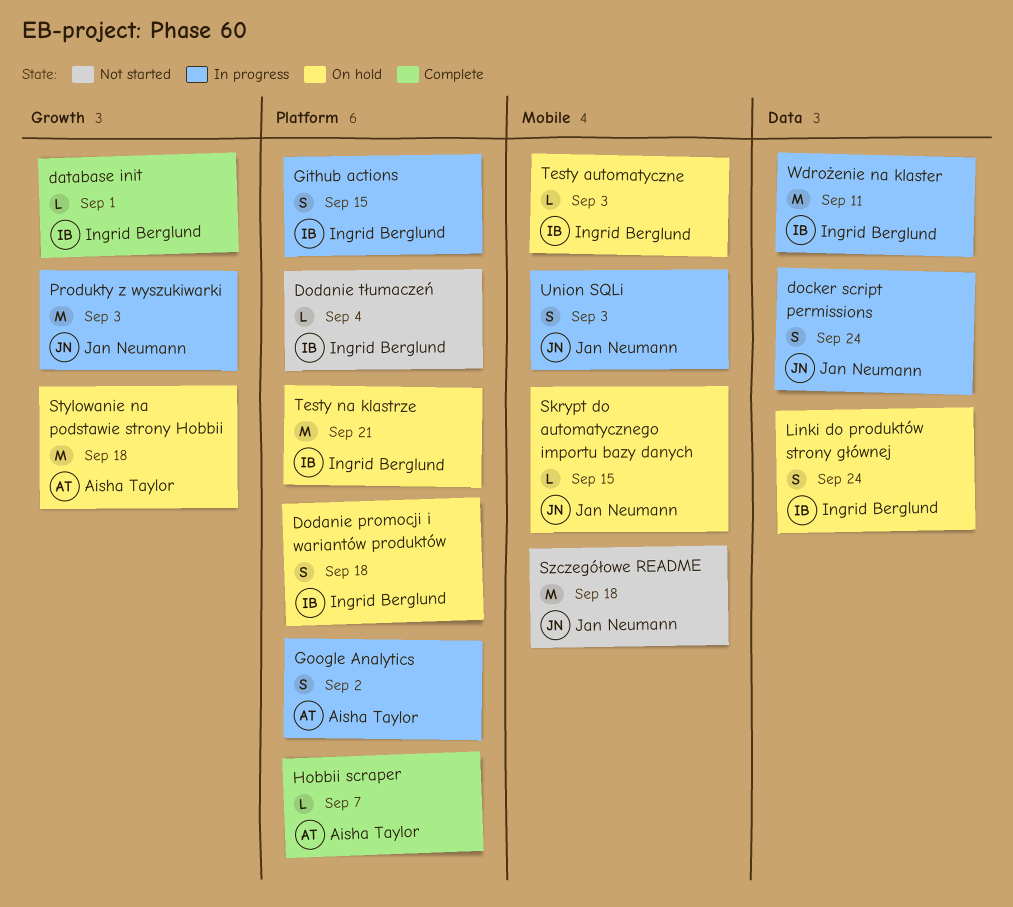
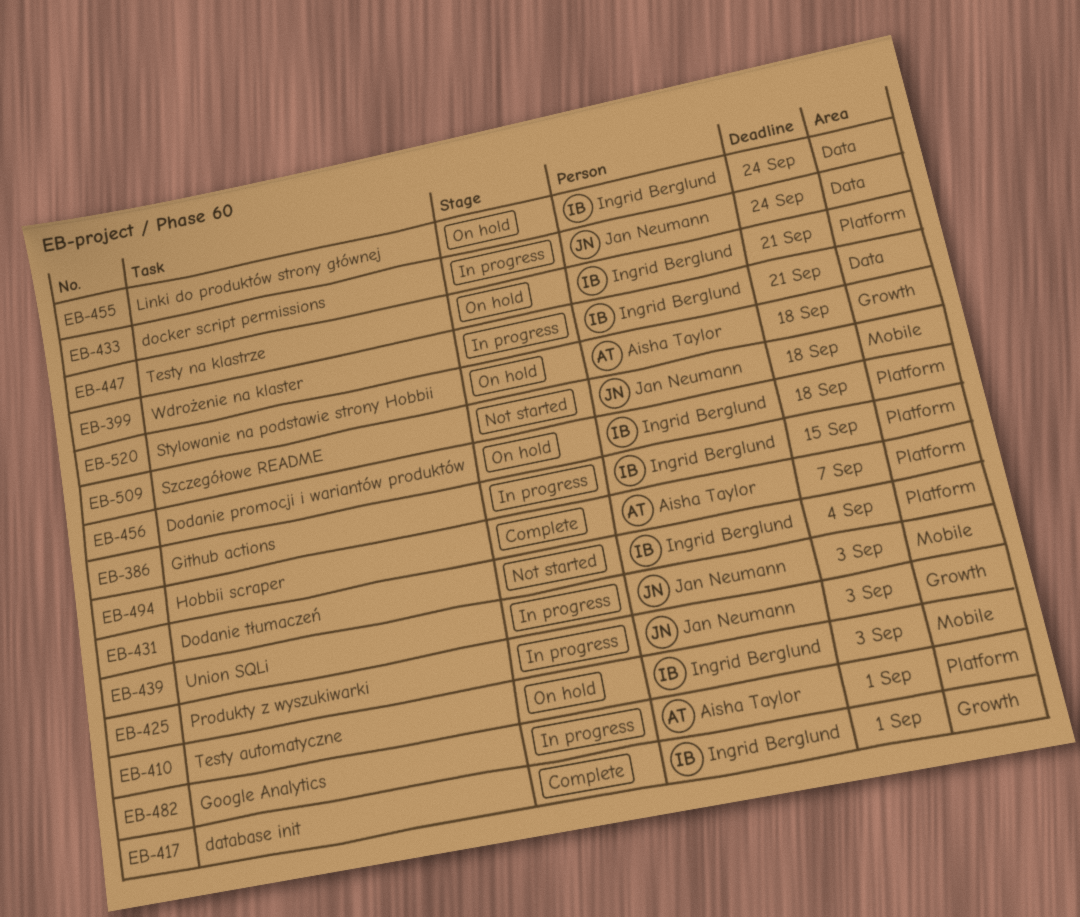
Google Analytics, due: Sep 2 -> Sep 1
Skrypt do automatycznego importu bazy danych: present -> none
Wdrożenie na klaster, due: Sep 11 -> Sep 21

